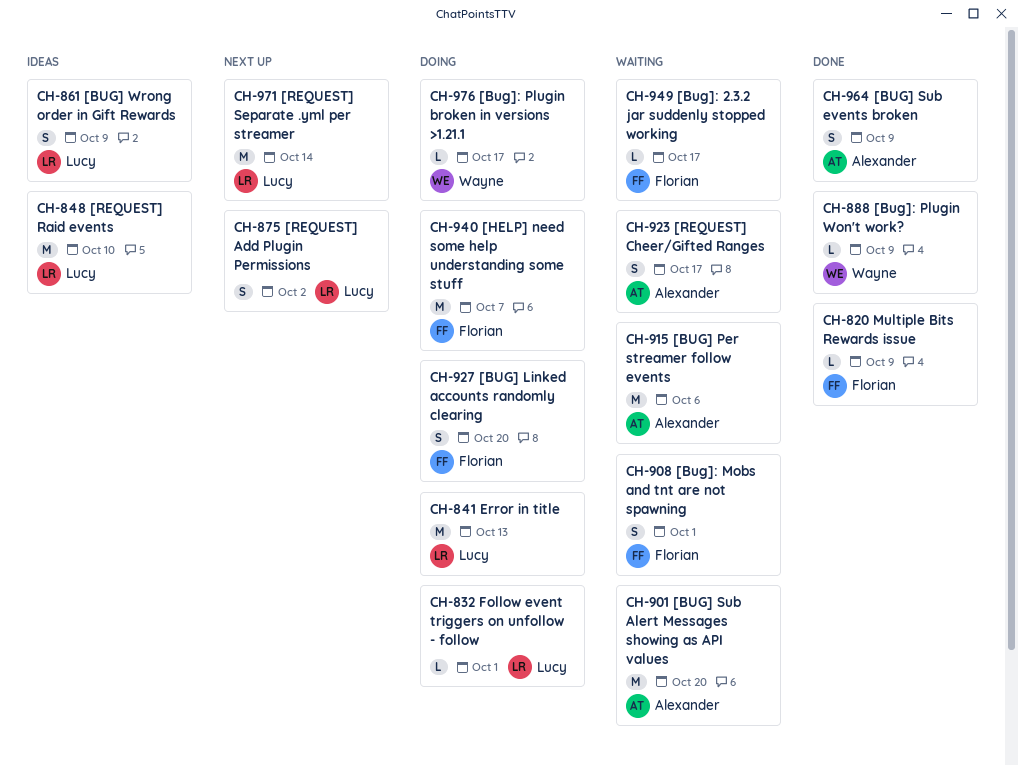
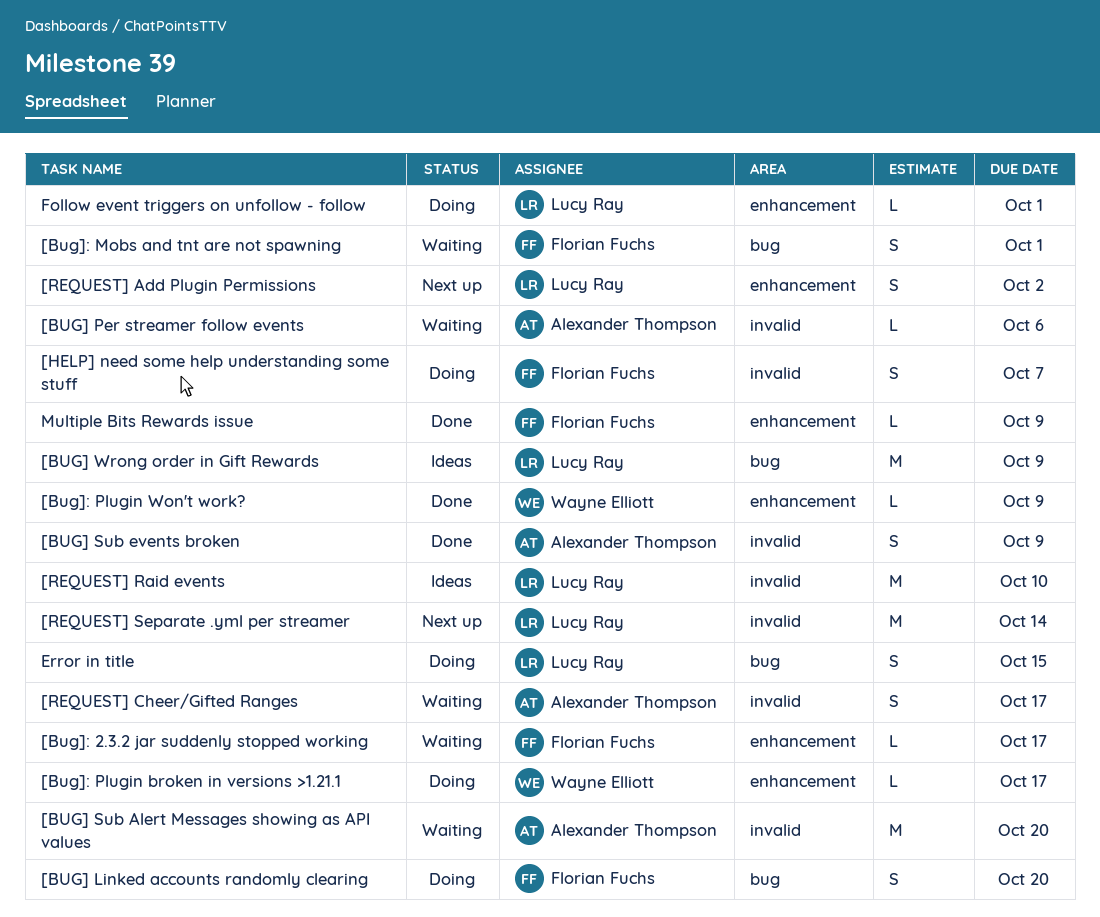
[BUG] Per streamer follow events, estimate: M -> L
[BUG] Wrong order in Gift Rewards, estimate: S -> M
[HELP] need some help understanding some stuff, estimate: M -> S
Error in title, estimate: M -> S
Error in title, due: Oct 13 -> Oct 15

